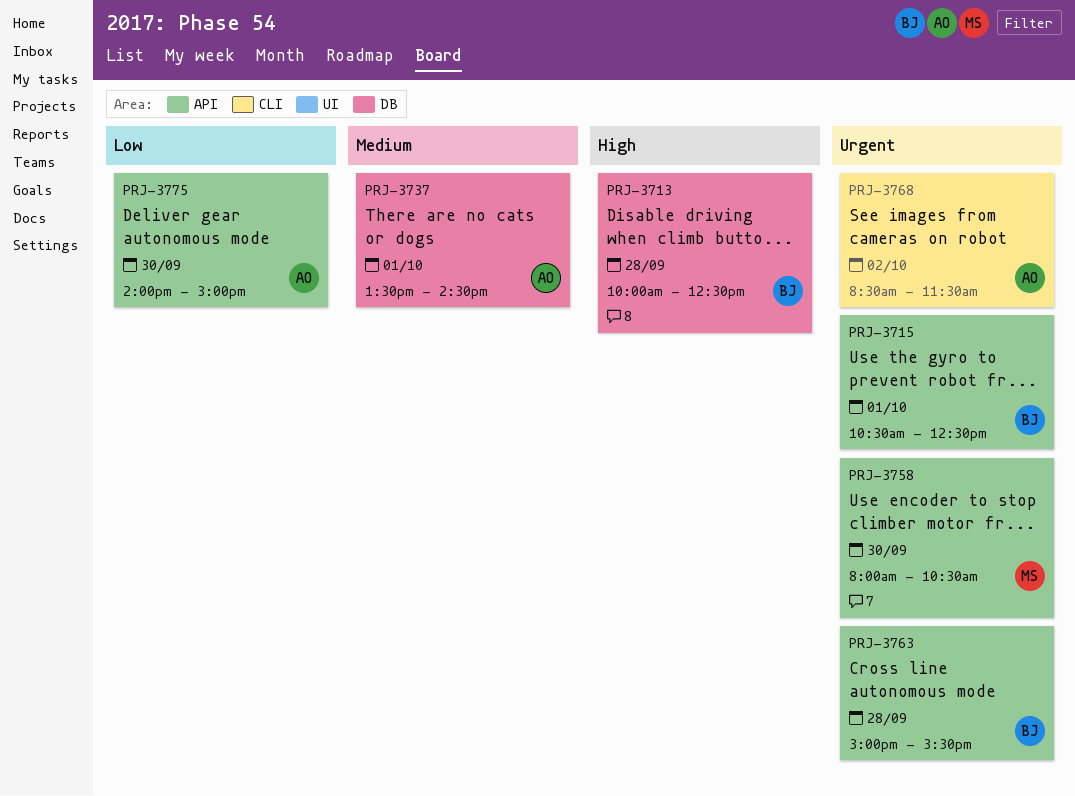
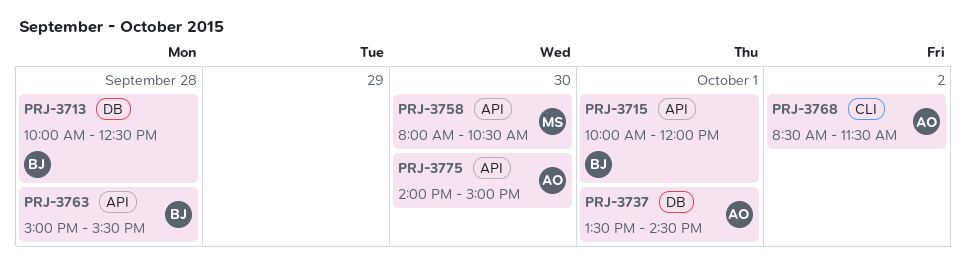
PRJ-3715, begins: 10:30 -> 10:00
PRJ-3715, ends: 12:30 -> 12:00

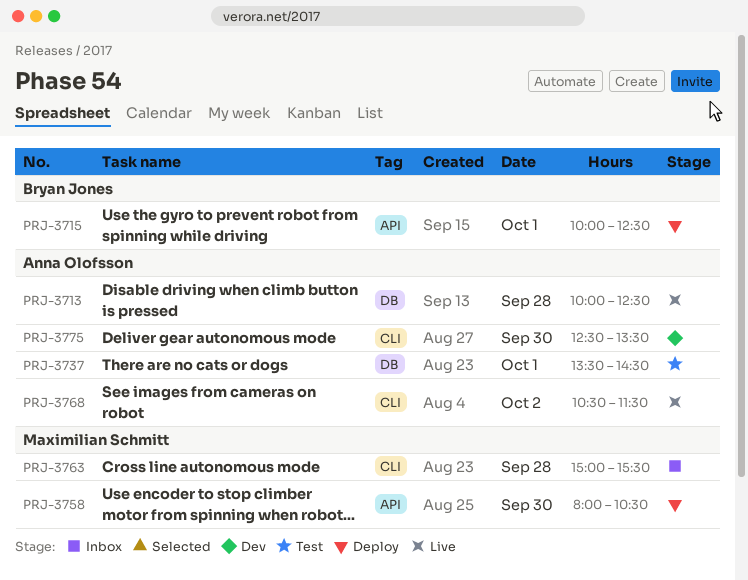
PRJ-3713, owner: Bryan Jones -> Anna Olofsson
PRJ-3715, ends: 12:00 -> 12:30
PRJ-3763, owner: Bryan Jones -> Maximilian Schmitt
PRJ-3763, label: API -> CLI
PRJ-3768, begins: 08:30 -> 10:30
PRJ-3775, label: API -> CLI
PRJ-3775, begins: 14:00 -> 12:30
PRJ-3775, ends: 15:00 -> 13:30

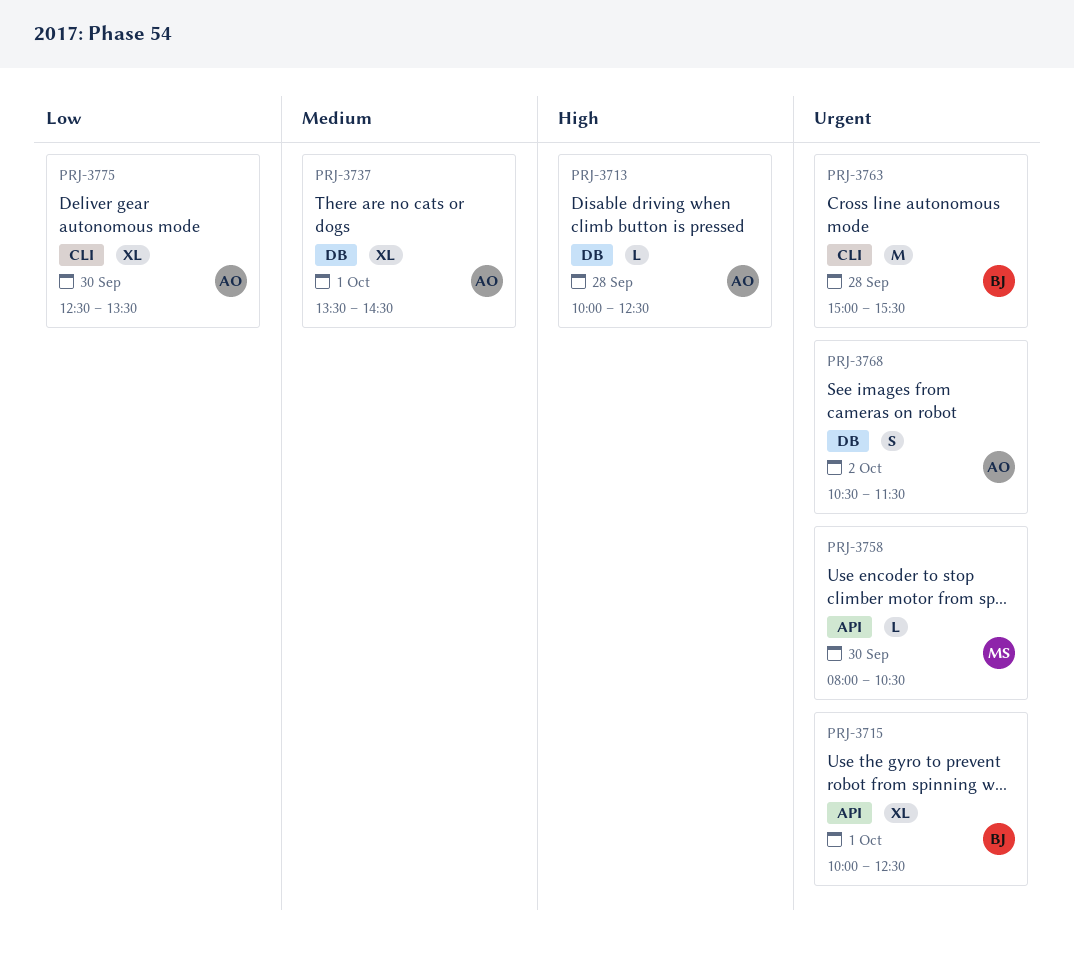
PRJ-3763, owner: Maximilian Schmitt -> Bryan Jones
PRJ-3768, label: CLI -> DB

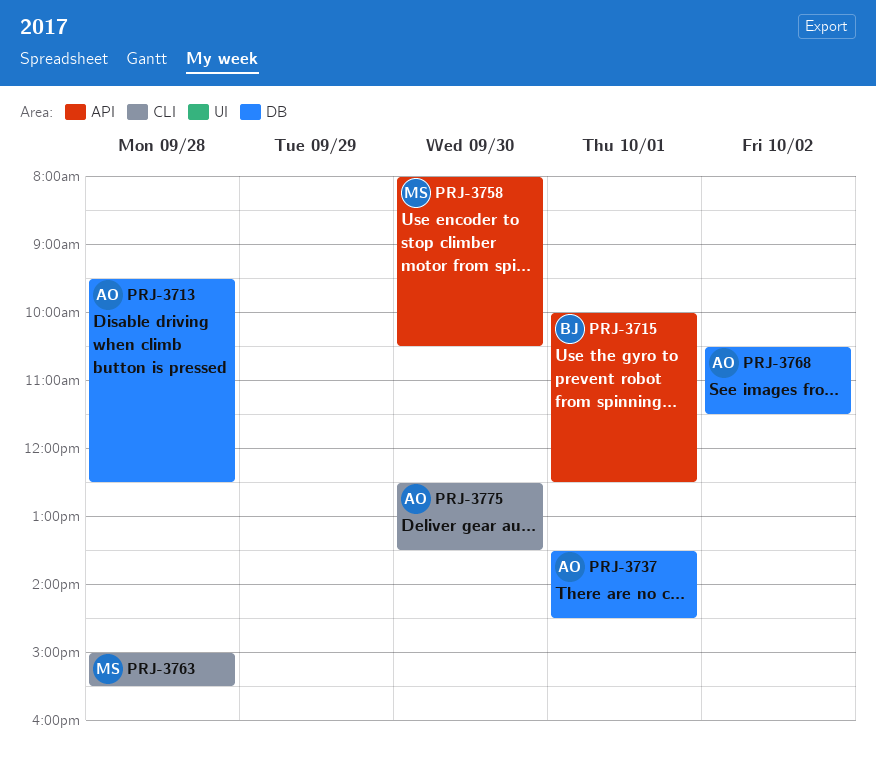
PRJ-3713, begins: 10:00 -> 09:30
PRJ-3763, owner: BJ -> MS

